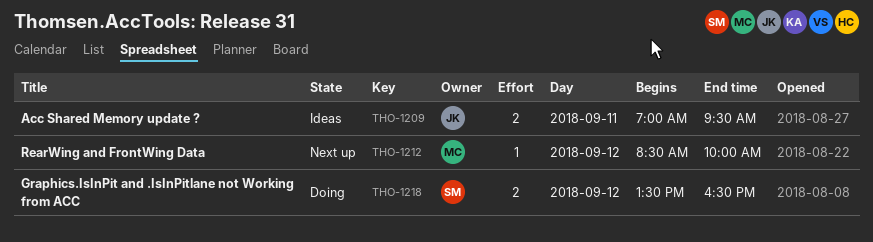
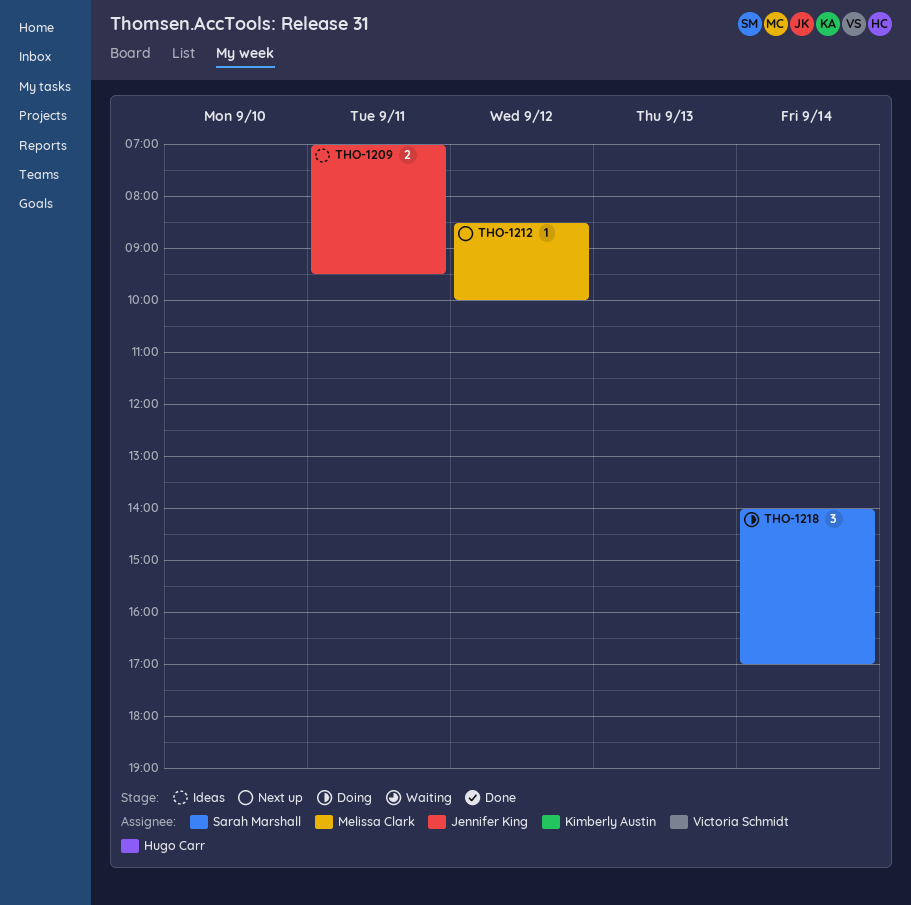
THO-1218, estimate: 2 -> 3
THO-1218, day: Sep 12 -> Sep 14
THO-1218, begins: 13:30 -> 14:00
THO-1218, ends: 16:30 -> 17:00

